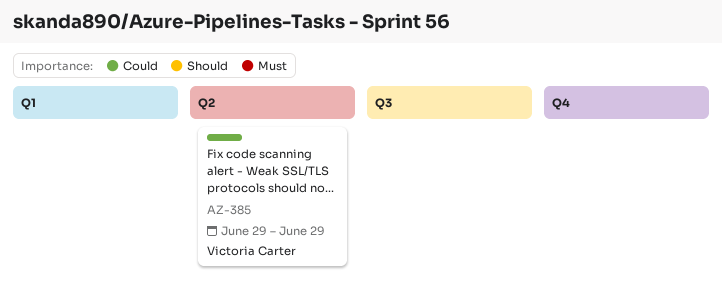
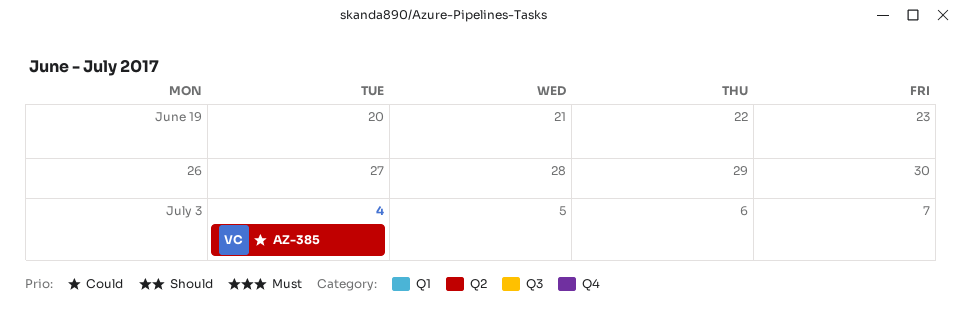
AZ-385, start: Jun 29 -> Jul 4
AZ-385, due: Jun 29 -> Jul 4

